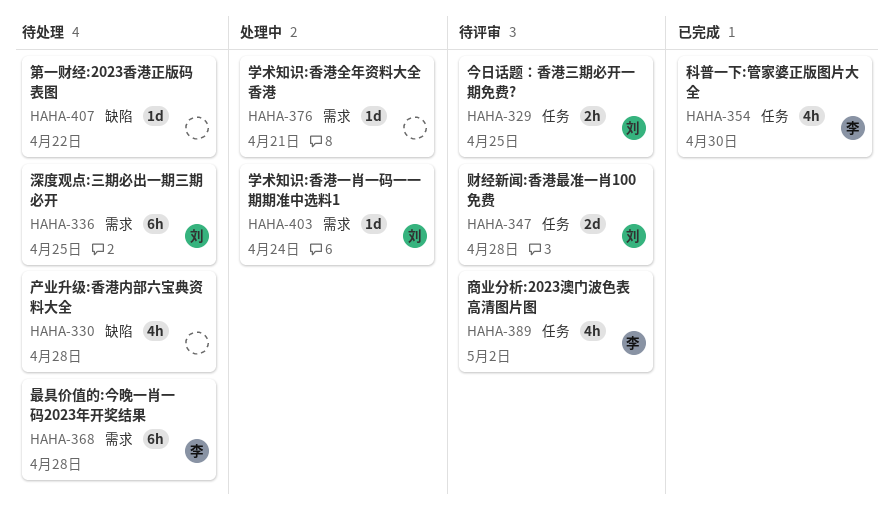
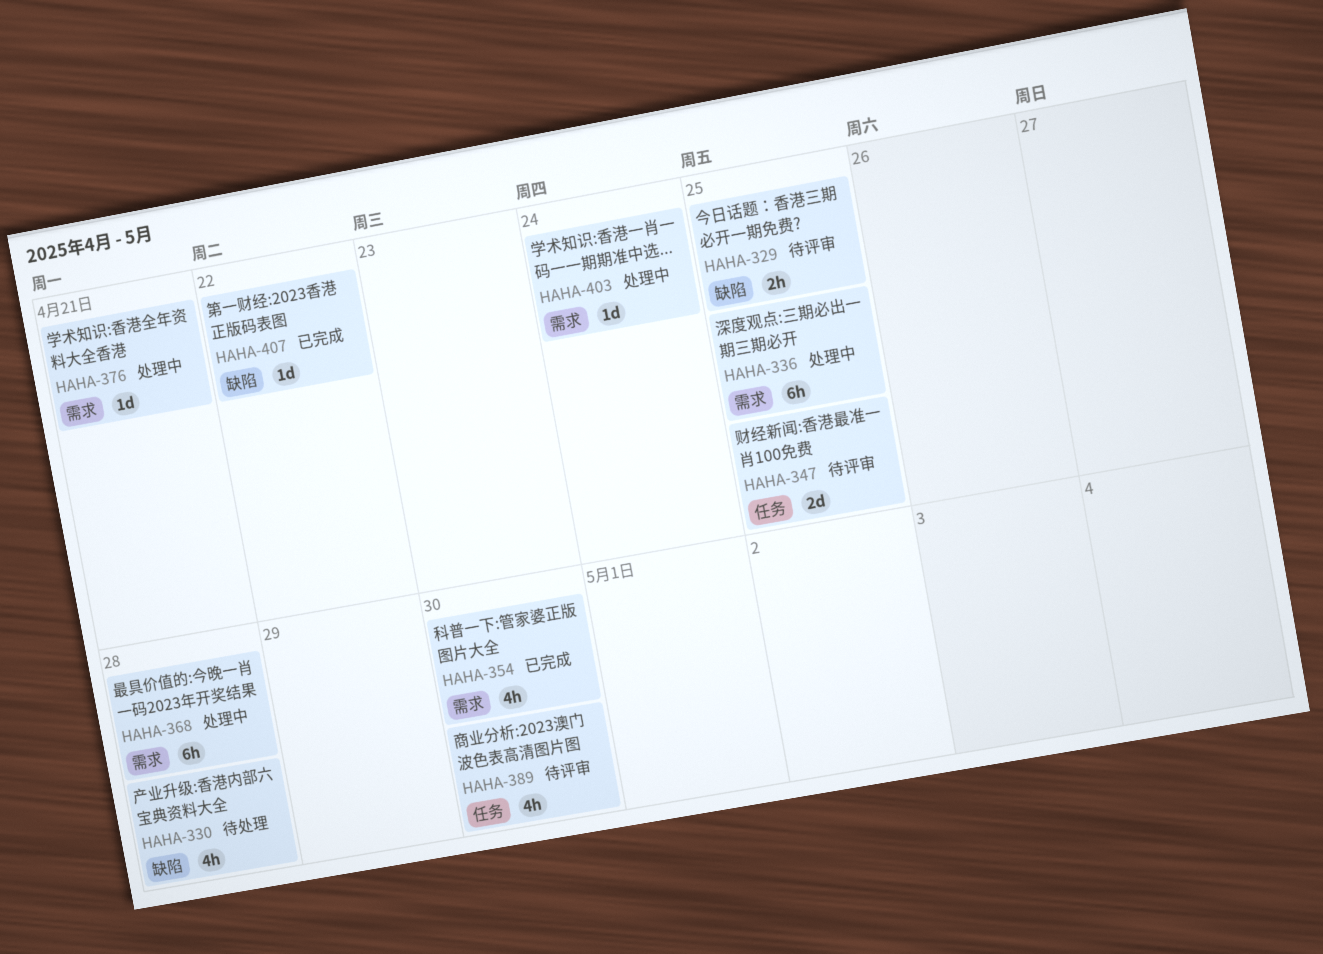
HAHA-329, label: 任务 -> 缺陷
HAHA-336, status: 待处理 -> 处理中
HAHA-347, due: Apr 28 -> Apr 25
HAHA-354, label: 任务 -> 需求
HAHA-368, status: 待处理 -> 处理中
HAHA-389, due: May 2 -> Apr 30
HAHA-407, status: 待处理 -> 已完成

